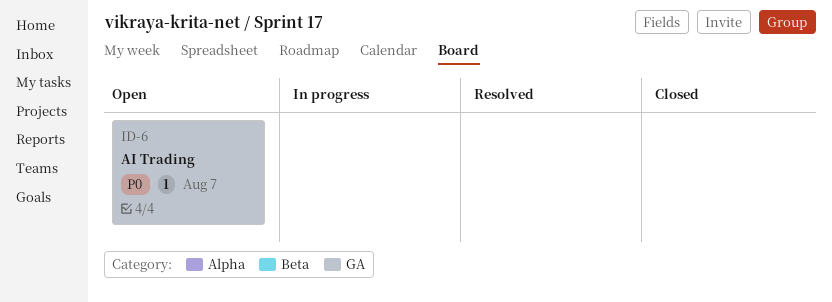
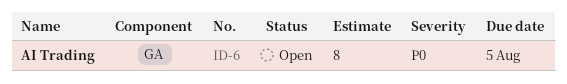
ID-6, estimate: 1 -> 8
ID-6, due: Aug 7 -> Aug 5

